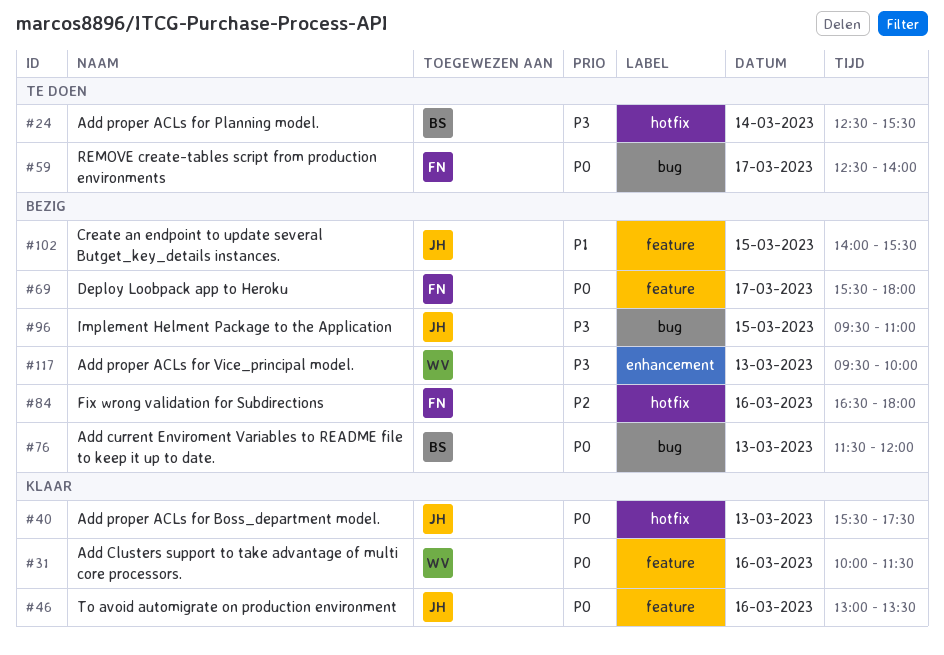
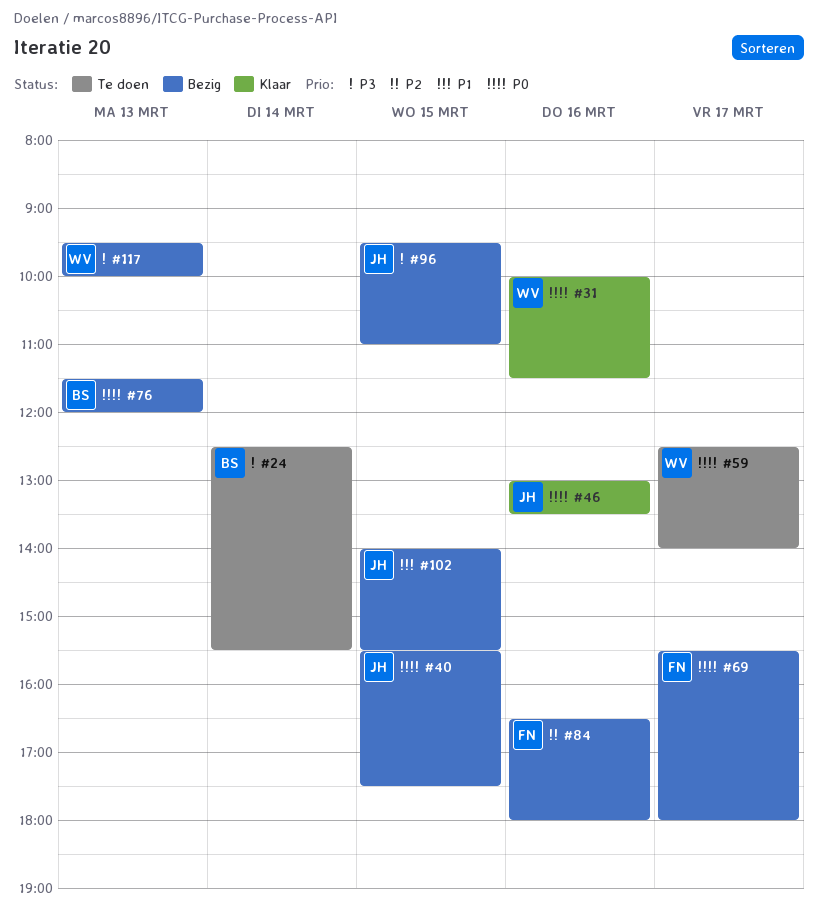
#40, status: Klaar -> Bezig
#40, day: Mar 13 -> Mar 15
#59, owner: FN -> WV

